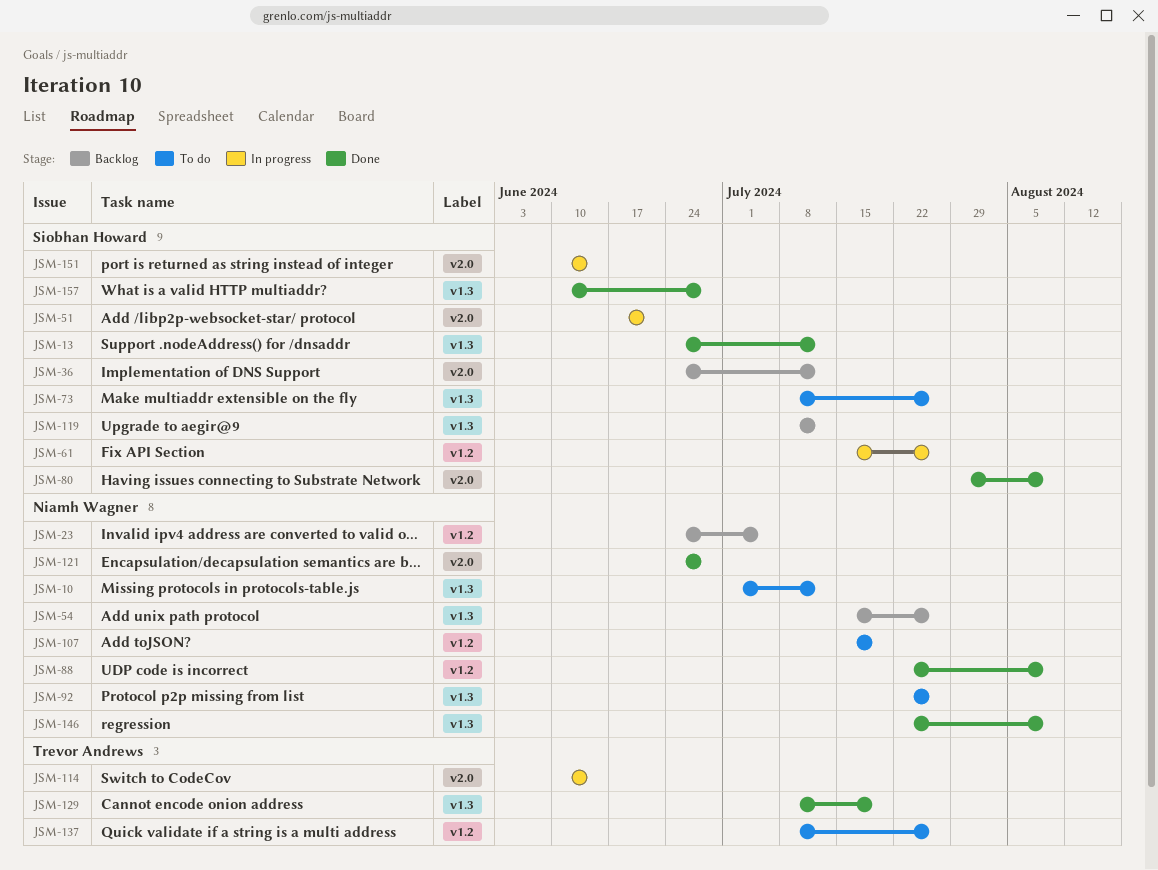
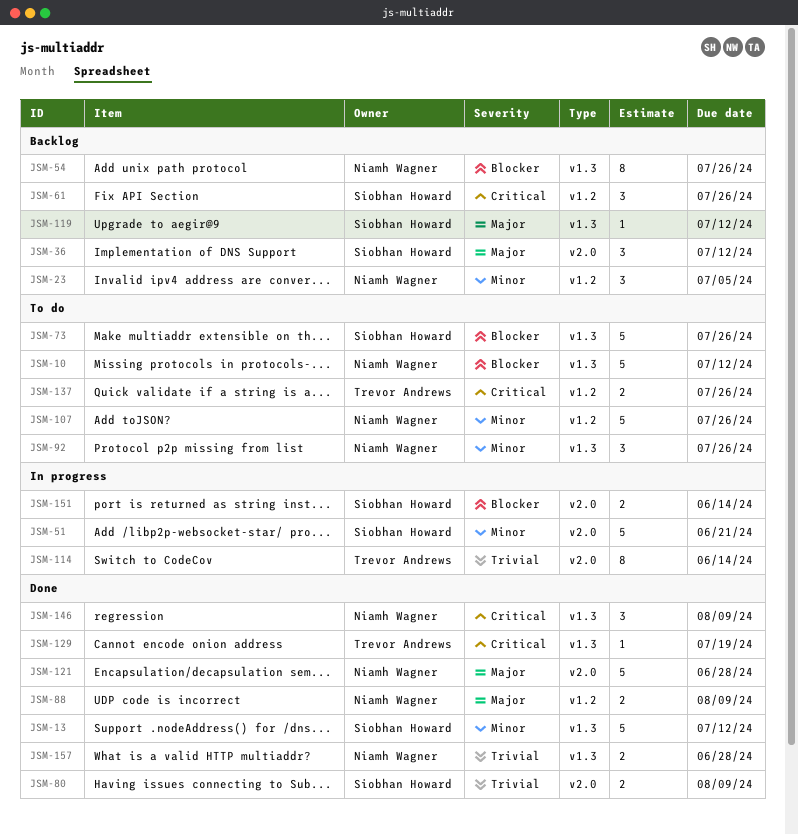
JSM-61, status: In progress -> Backlog
JSM-107, due: Jul 19 -> Jul 26
JSM-157, owner: Siobhan Howard -> Niamh Wagner

